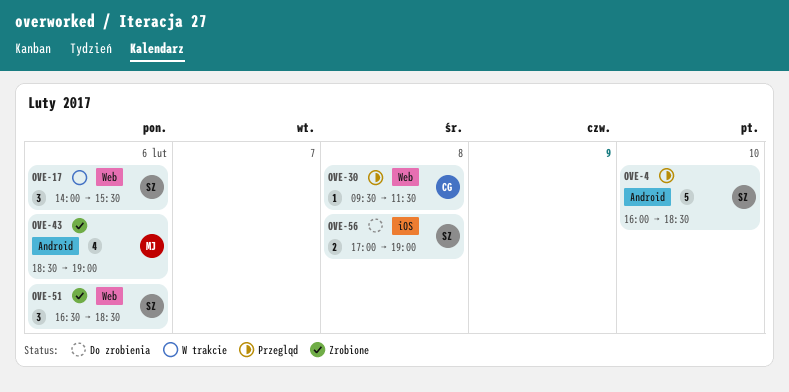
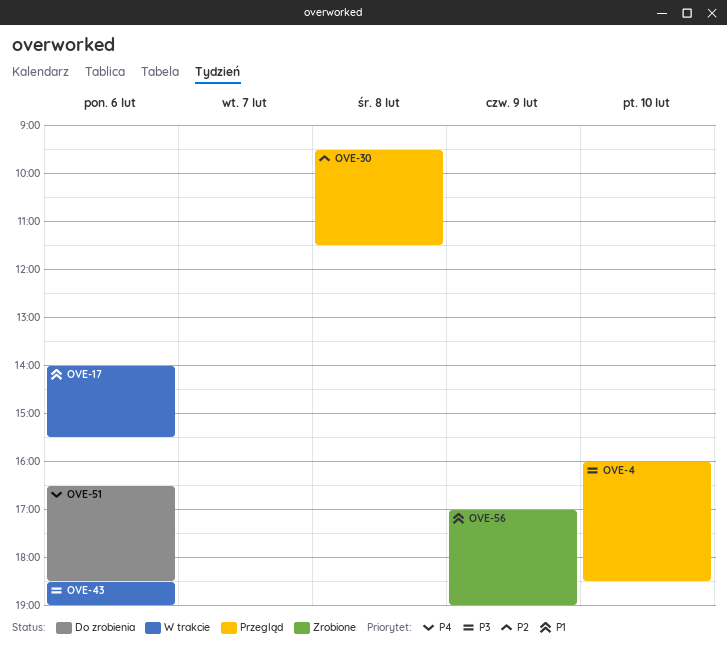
OVE-43, status: Zrobione -> W trakcie
OVE-51, status: Zrobione -> Do zrobienia
OVE-56, status: Do zrobienia -> Zrobione
OVE-56, day: Feb 8 -> Feb 9

